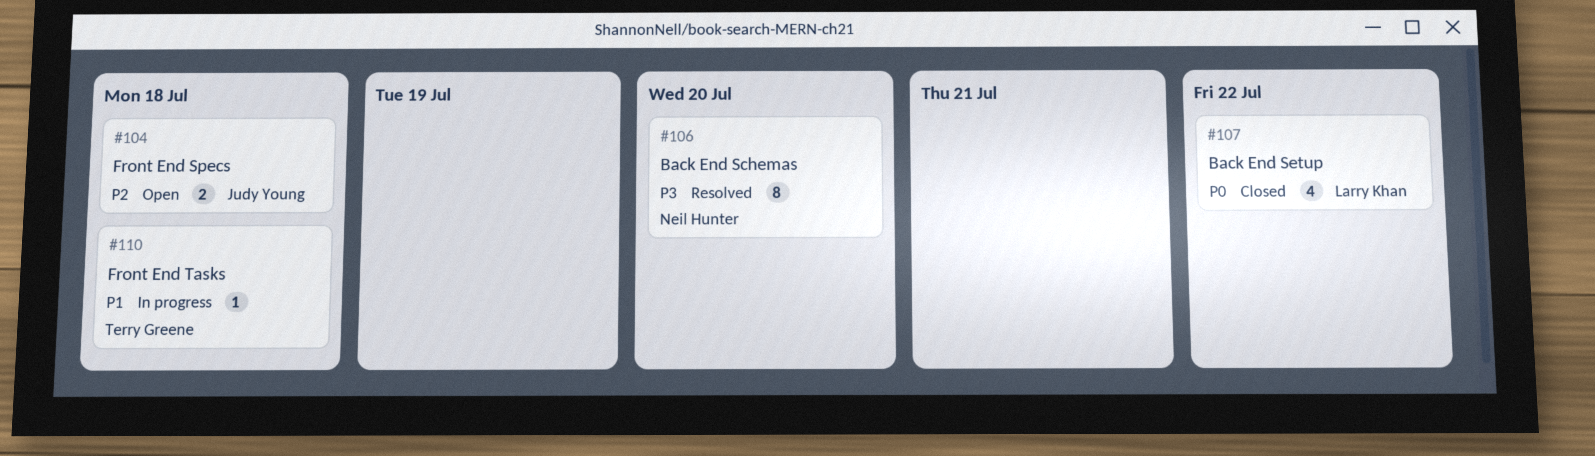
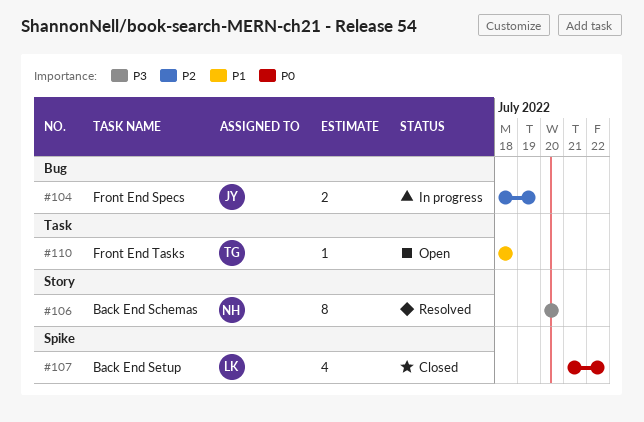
#104, status: Open -> In progress
#104, due: Jul 18 -> Jul 19
#110, status: In progress -> Open

